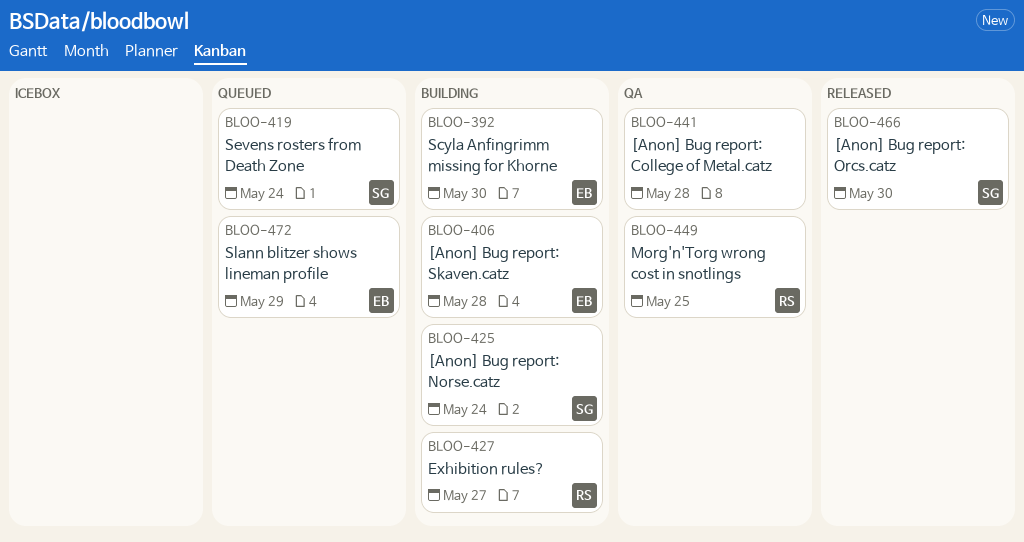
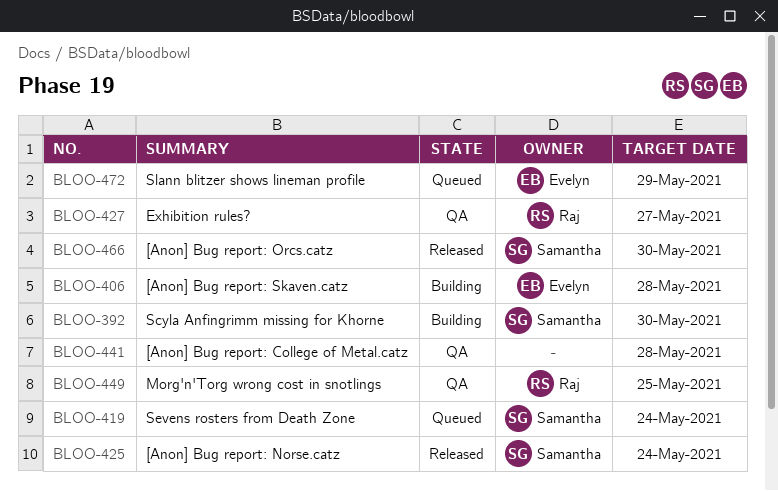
BLOO-392, owner: Evelyn -> Samantha
BLOO-425, status: Building -> Released
BLOO-427, status: Building -> QA

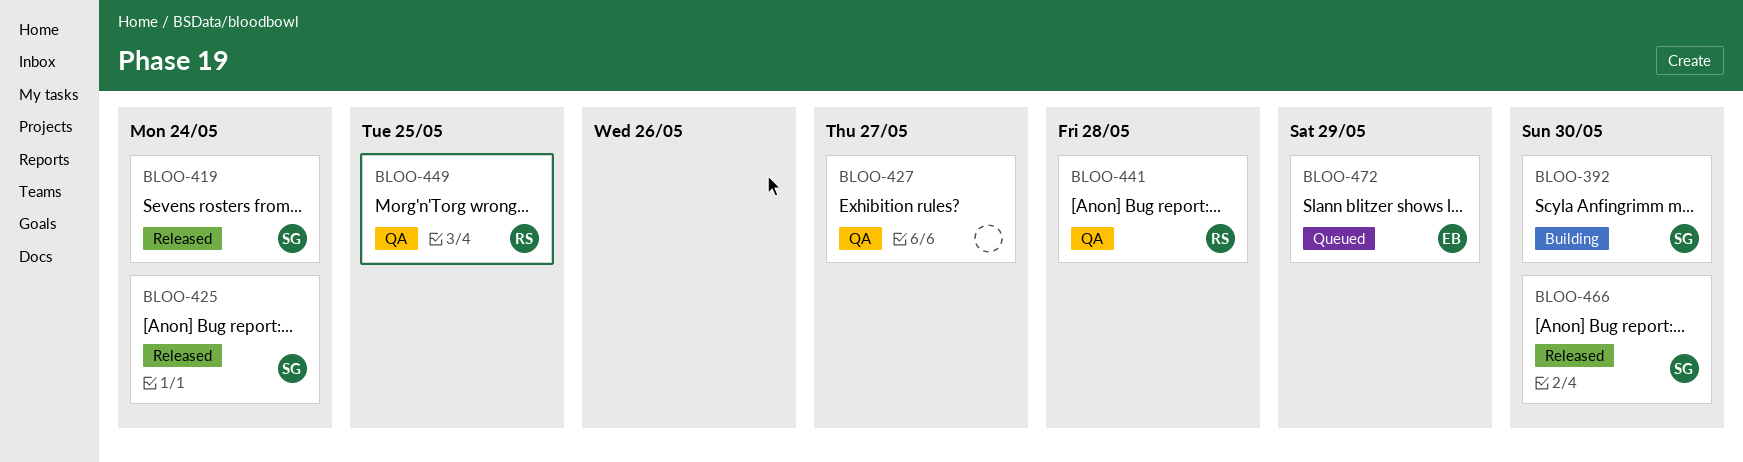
BLOO-406: present -> none
BLOO-419, status: Queued -> Released
BLOO-427, owner: Raj -> none
BLOO-441, owner: none -> Raj

